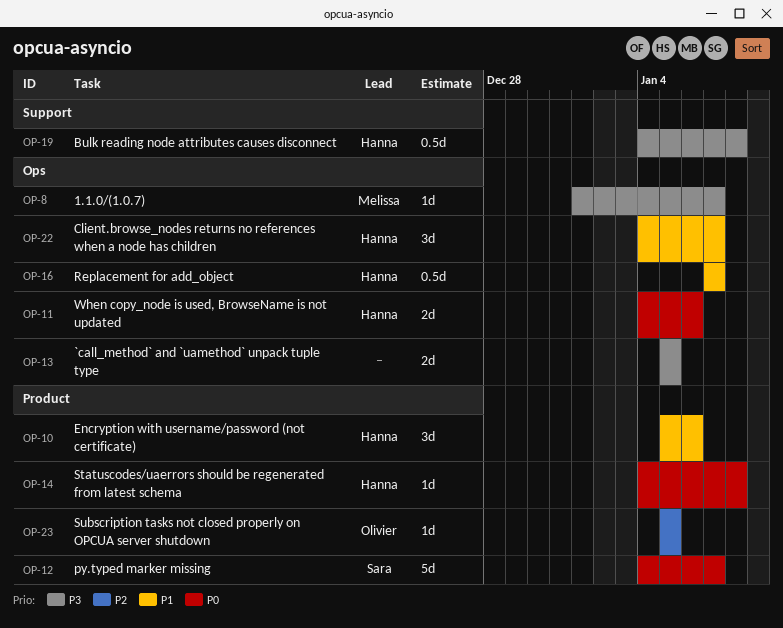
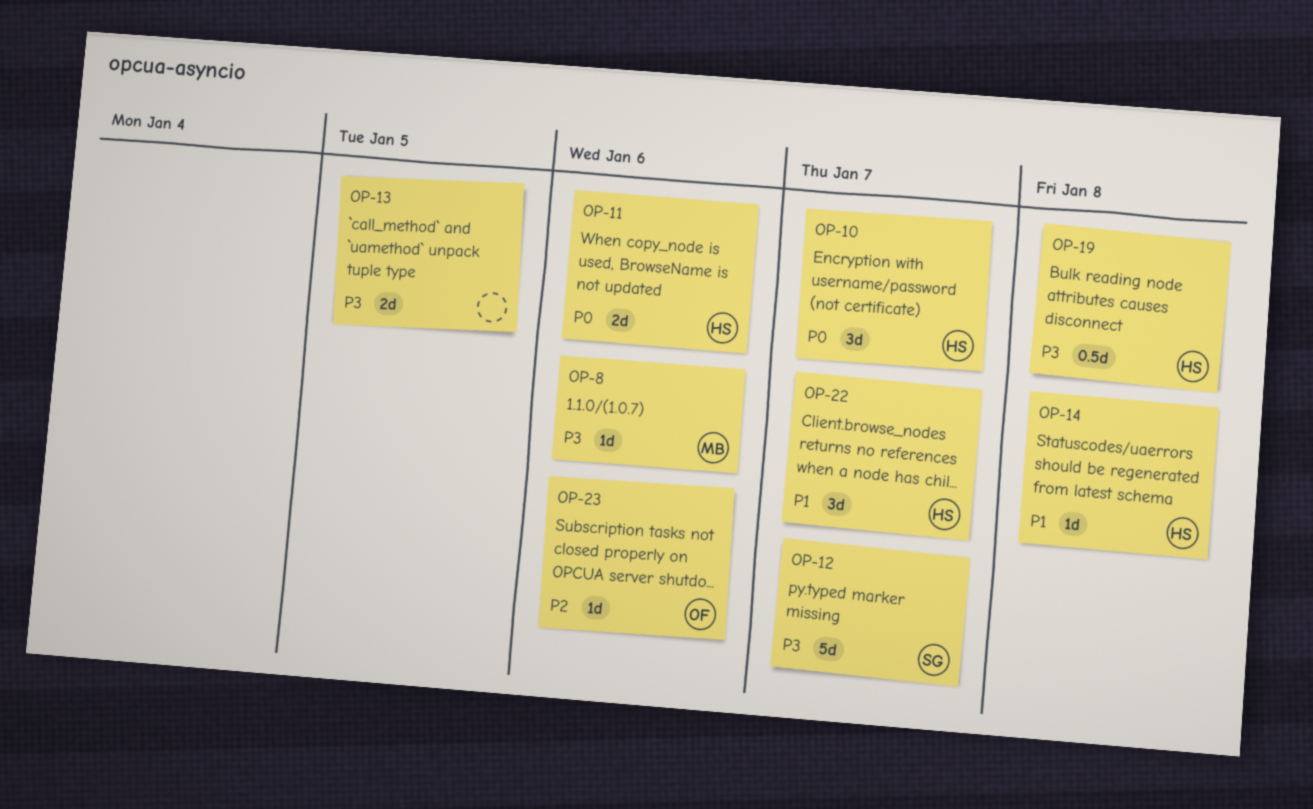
OP-8, due: Jan 7 -> Jan 6
OP-10, priority: P1 -> P0
OP-10, due: Jan 6 -> Jan 7
OP-12, priority: P0 -> P3
OP-14, priority: P0 -> P1
OP-16: present -> none
OP-23, due: Jan 5 -> Jan 6

